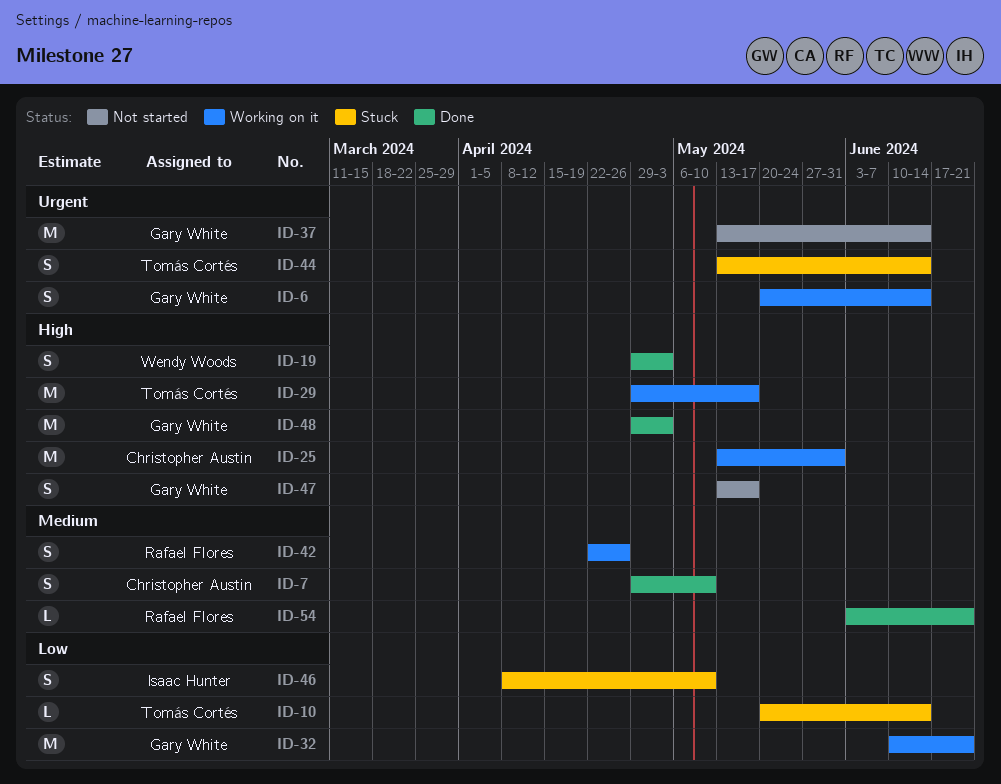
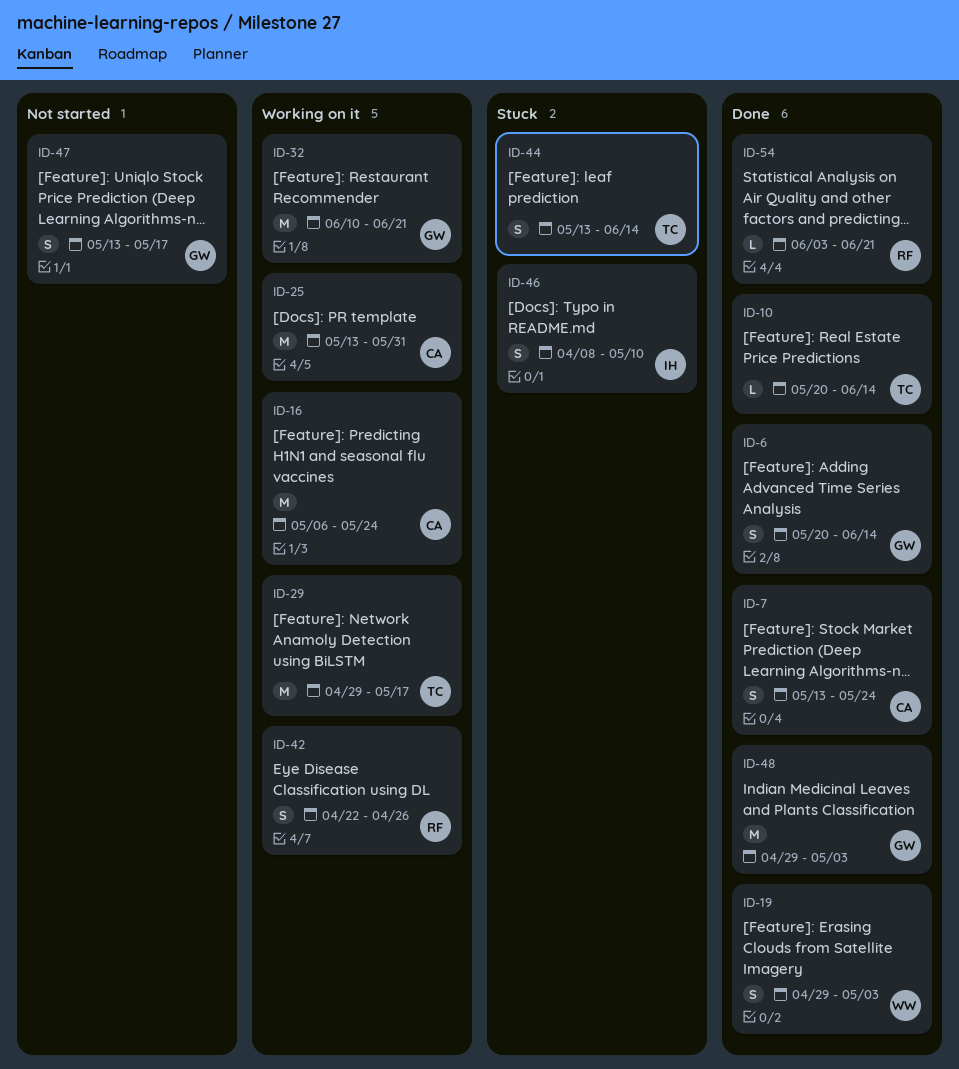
ID-6, status: Working on it -> Done
ID-7, start: Apr 29 -> May 13
ID-7, due: May 10 -> May 24
ID-10, status: Stuck -> Done
ID-16: none -> present
ID-37: present -> none

